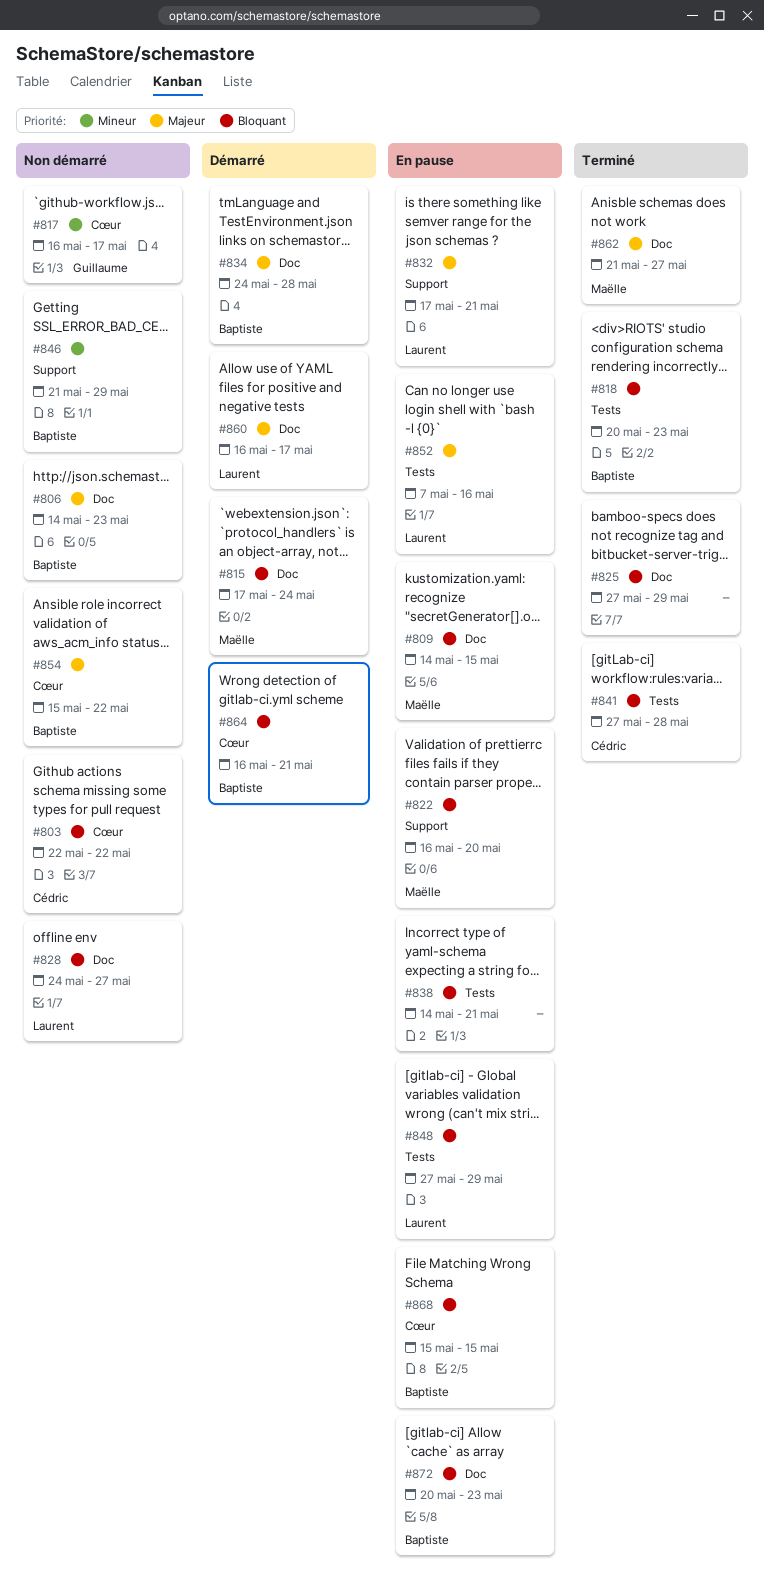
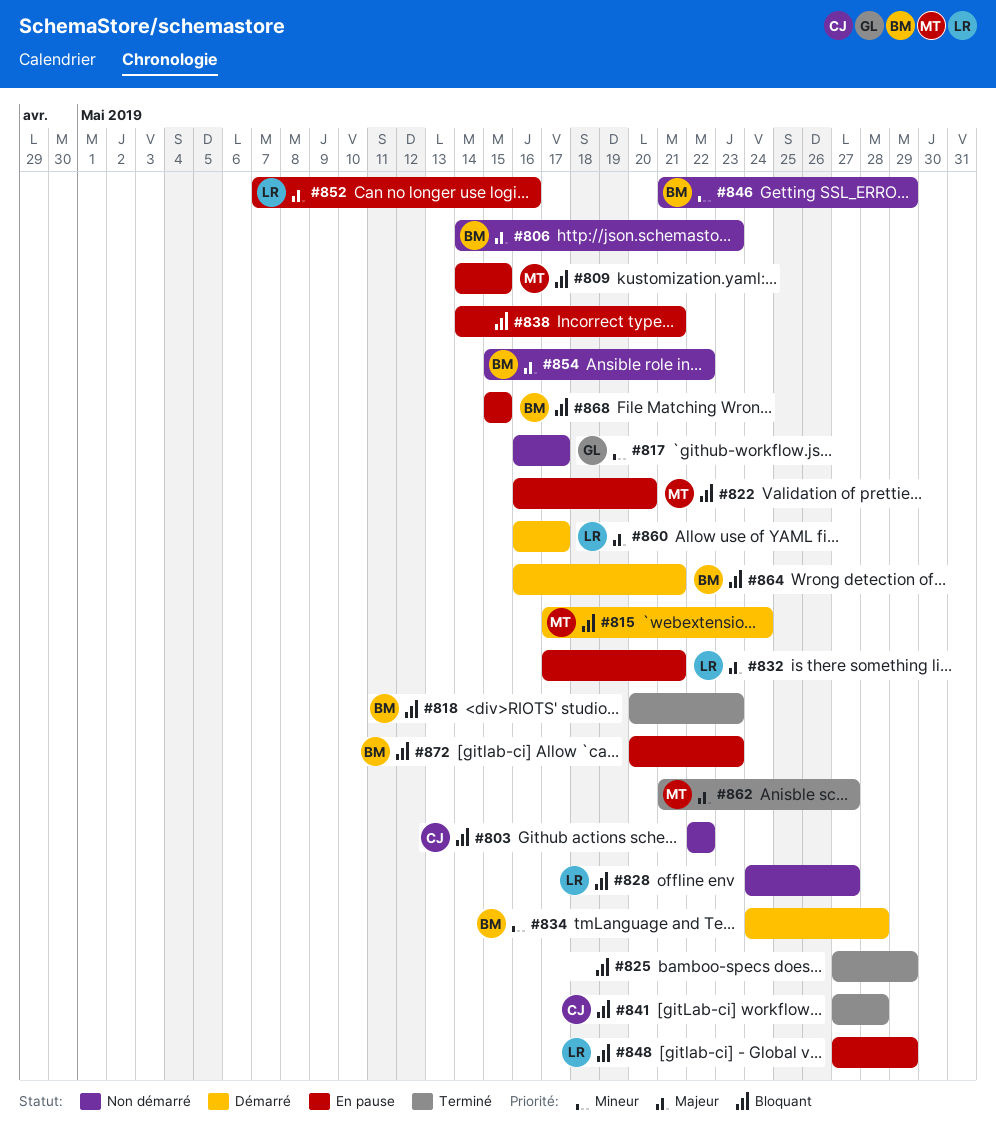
#834, priority: Majeur -> Mineur

